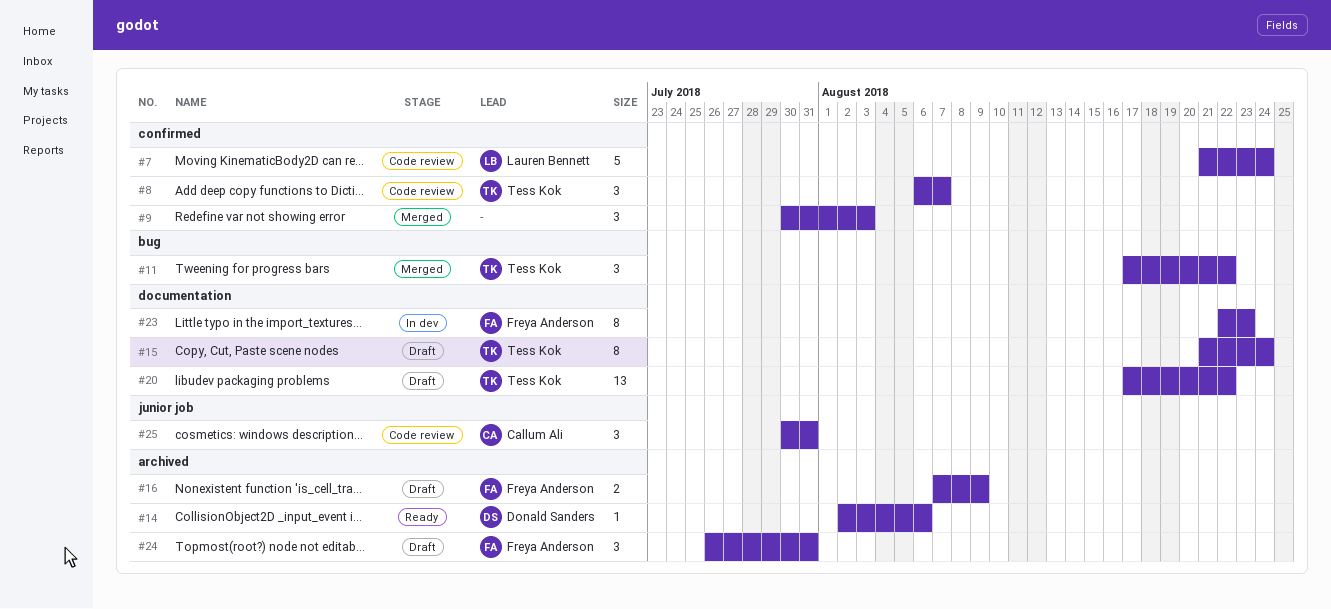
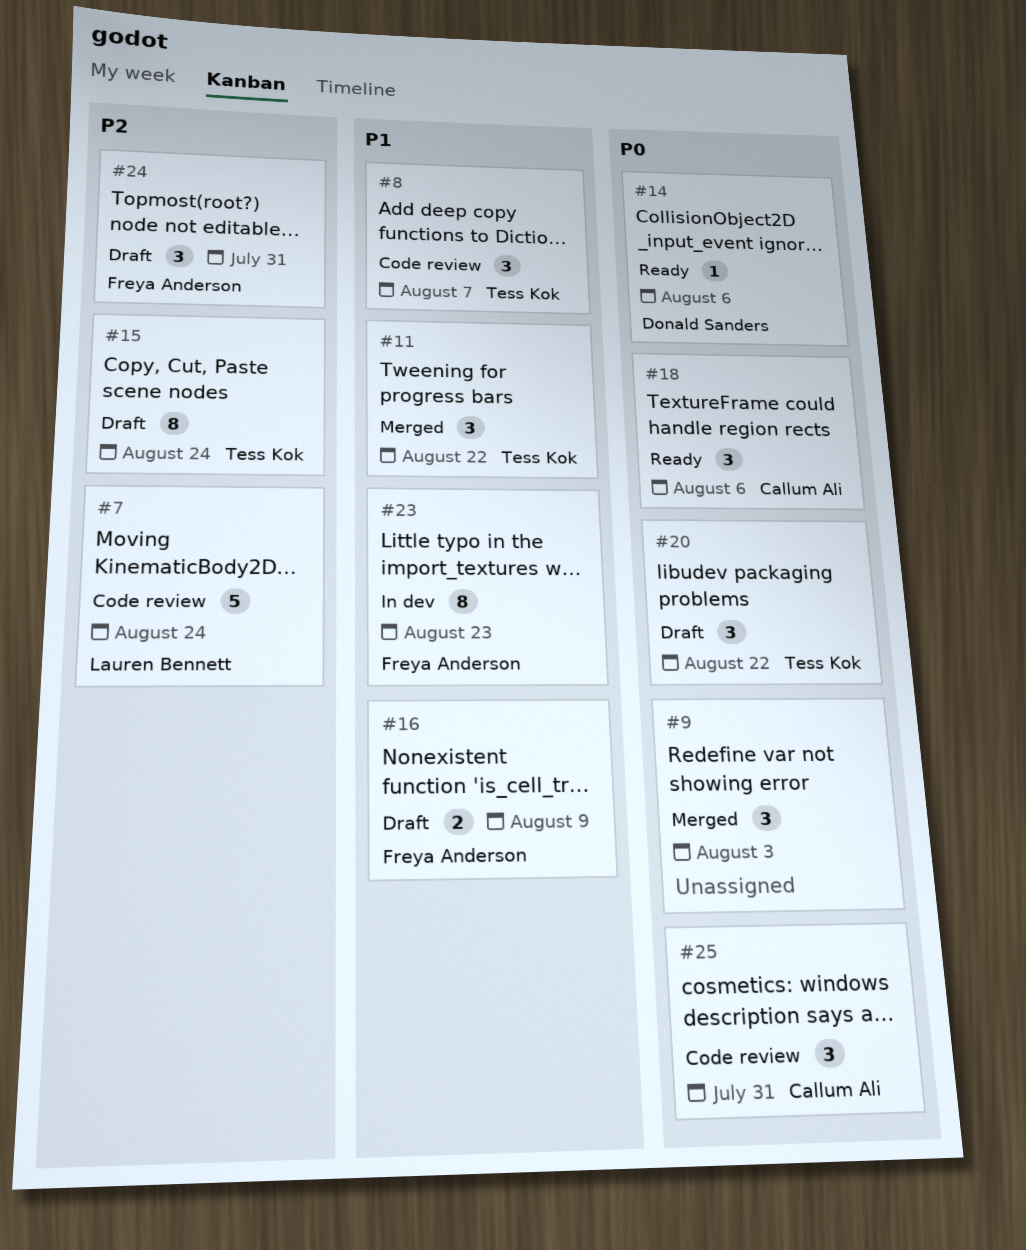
#18: none -> present
#20, estimate: 13 -> 3

